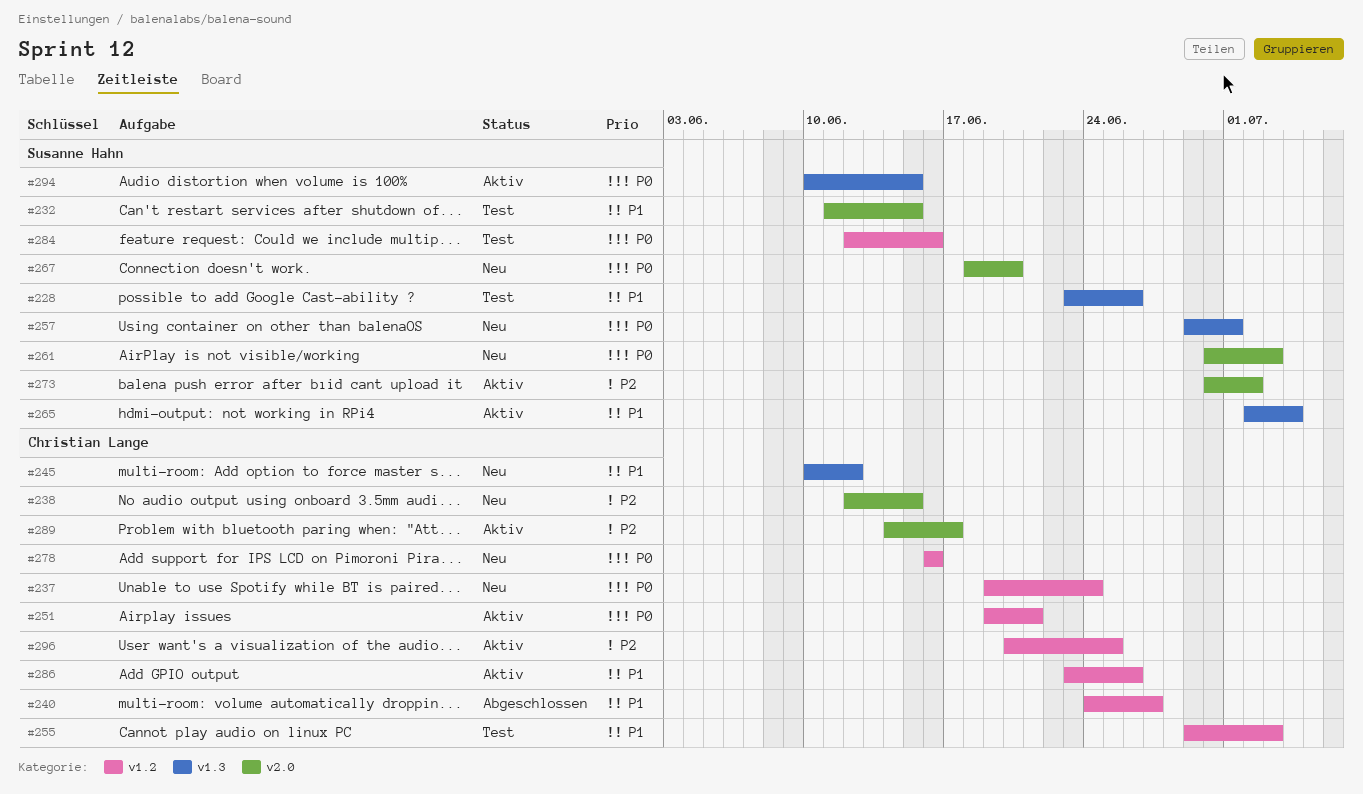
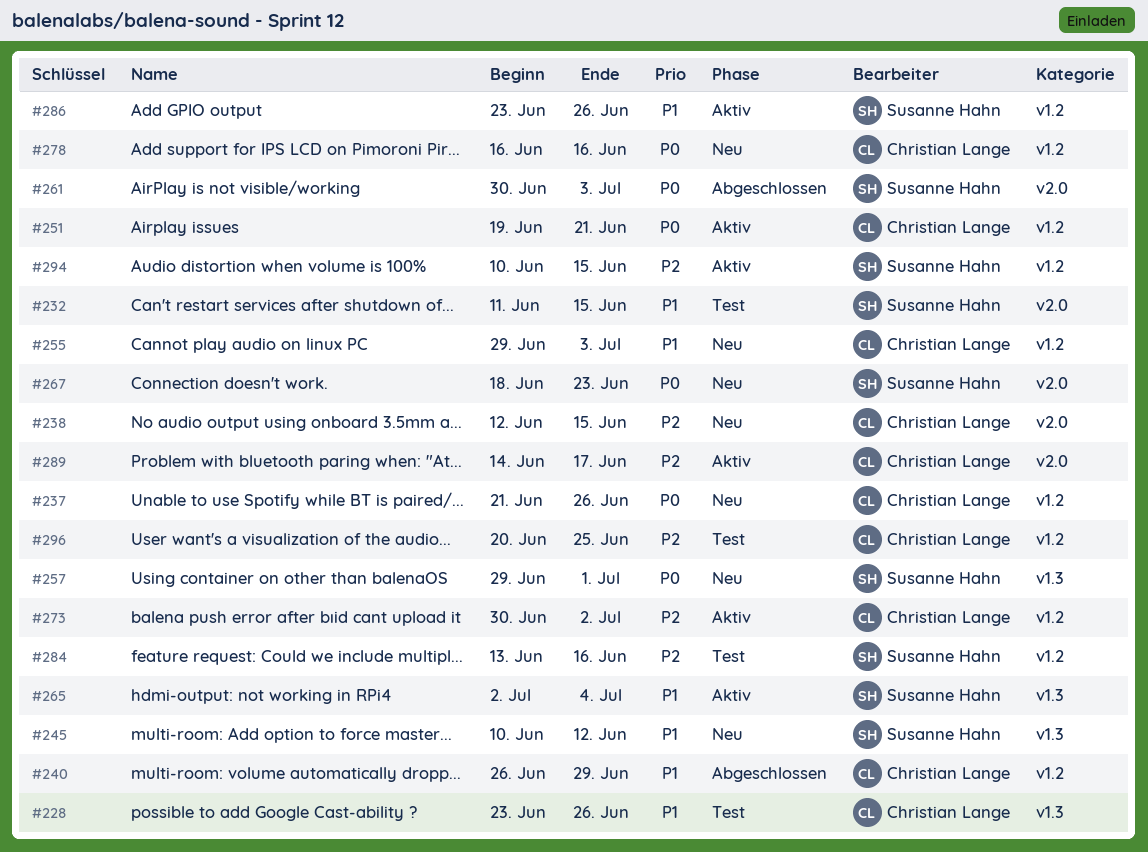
#228, owner: Susanne Hahn -> Christian Lange
#237, start: Jun 19 -> Jun 21
#237, due: Jun 24 -> Jun 26
#240, start: Jun 24 -> Jun 26
#240, due: Jun 27 -> Jun 29
#245, owner: Christian Lange -> Susanne Hahn
#255, status: Test -> Neu
#261, status: Neu -> Abgeschlossen
#267, due: Jun 20 -> Jun 23
#273, owner: Susanne Hahn -> Christian Lange
#273, label: v2.0 -> v1.2
#284, priority: P0 -> P2
#284, start: Jun 12 -> Jun 13
#286, owner: Christian Lange -> Susanne Hahn
#294, priority: P0 -> P2
#294, label: v1.3 -> v1.2
#296, status: Aktiv -> Test

